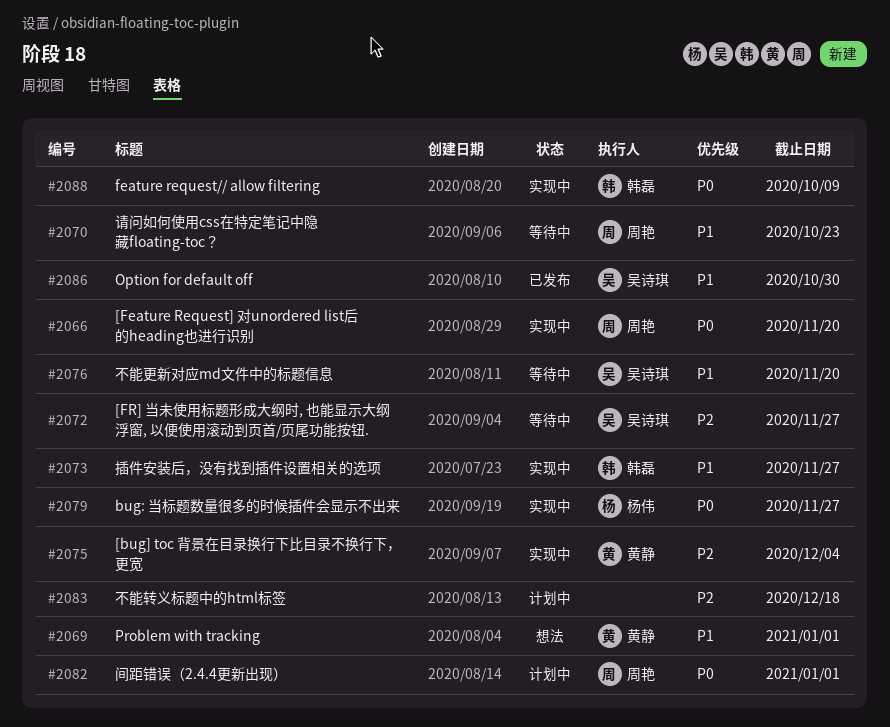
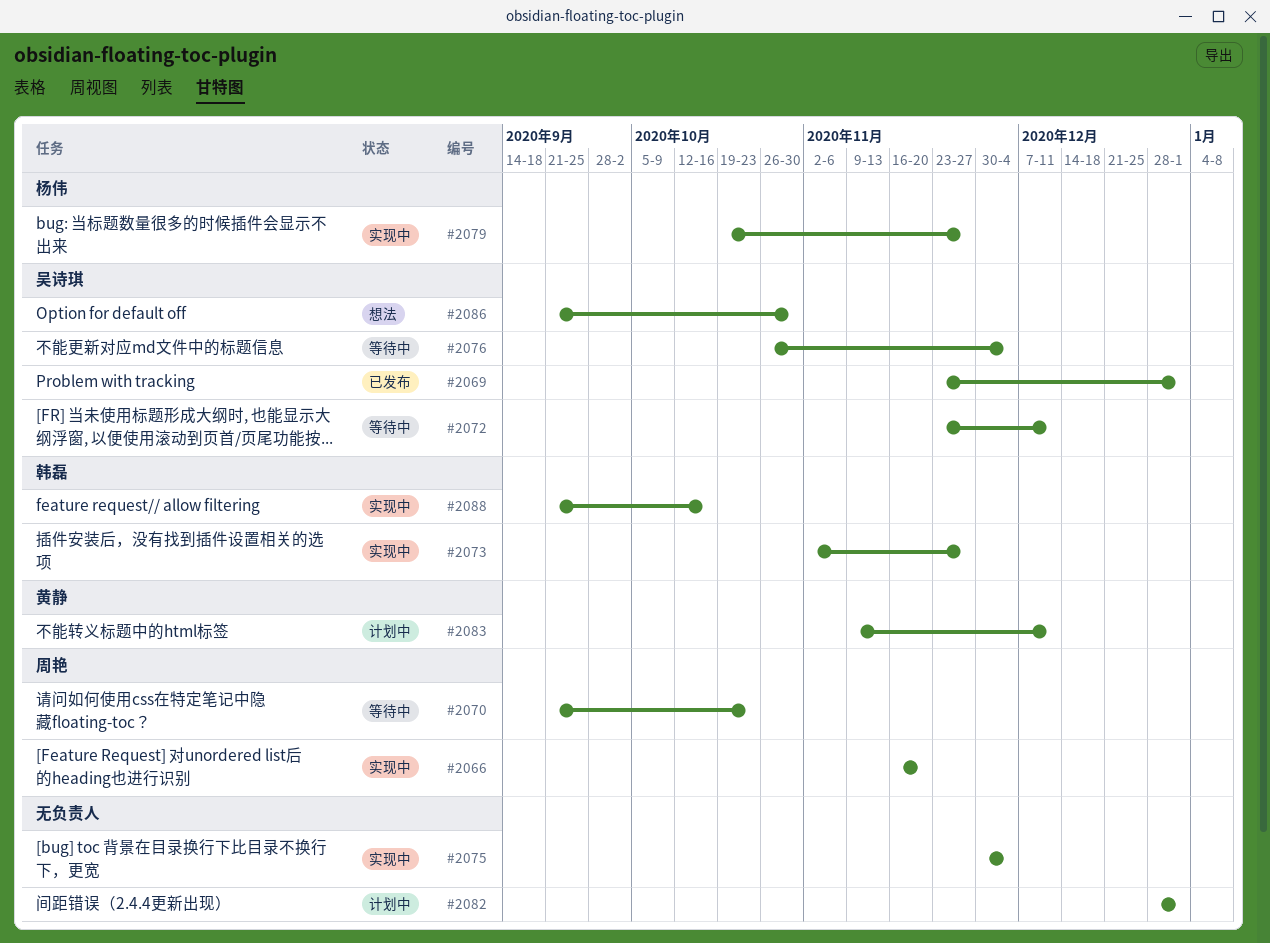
#2069, status: 想法 -> 已发布
#2069, owner: 黄静 -> 吴诗琪
#2072, due: Nov 27 -> Dec 11
#2075, owner: 黄静 -> none
#2076, due: Nov 20 -> Dec 4
#2082, owner: 周艳 -> none
#2083, owner: none -> 黄静
#2083, due: Dec 18 -> Dec 11
#2086, status: 已发布 -> 想法
#2088, due: Oct 9 -> Oct 16

